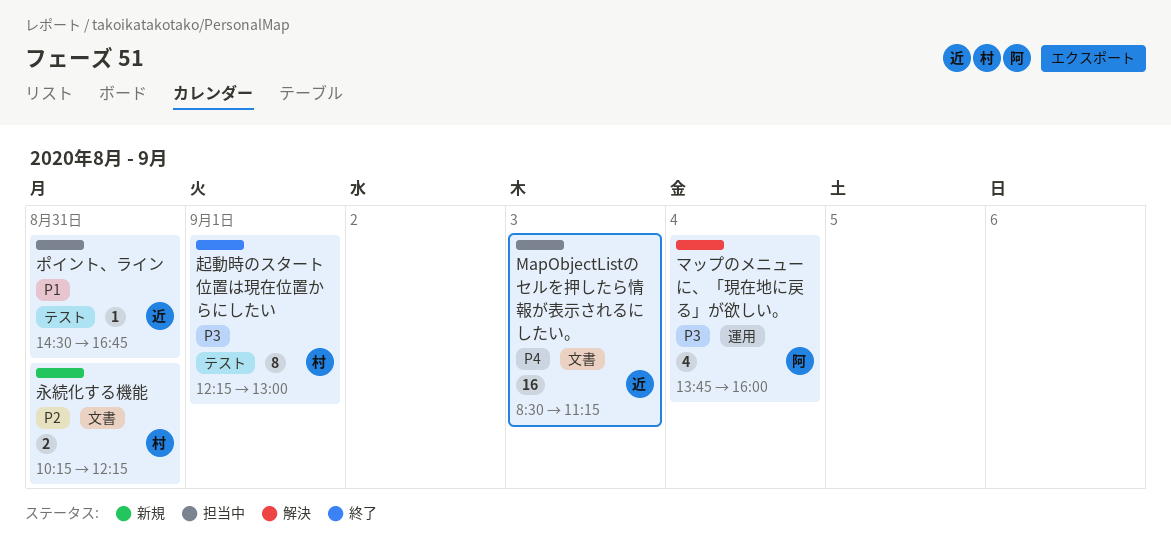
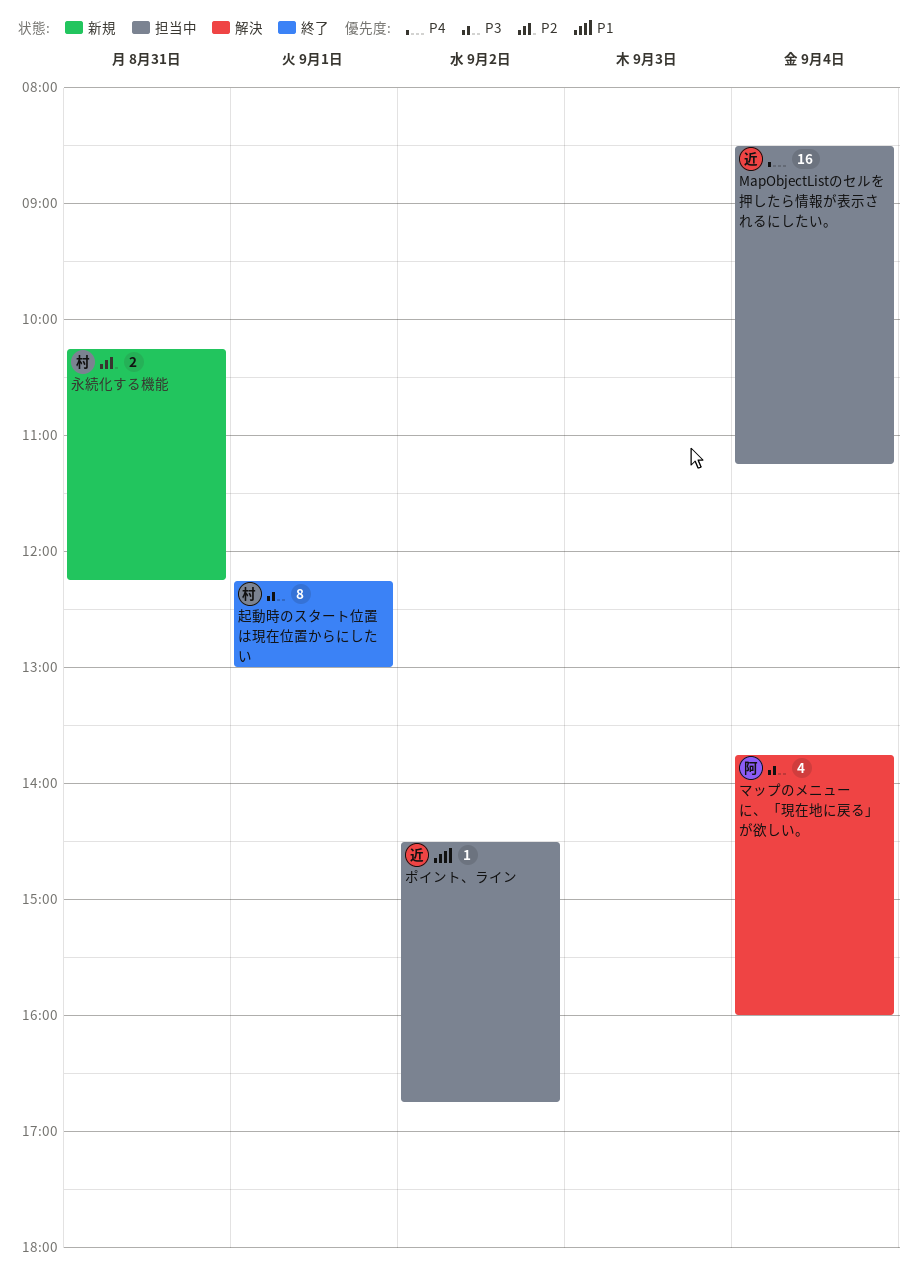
MapObjectListのセルを押したら情報が表示されるにしたい。, day: Sep 3 -> Sep 4
ポイント、ライン, day: Aug 31 -> Sep 2

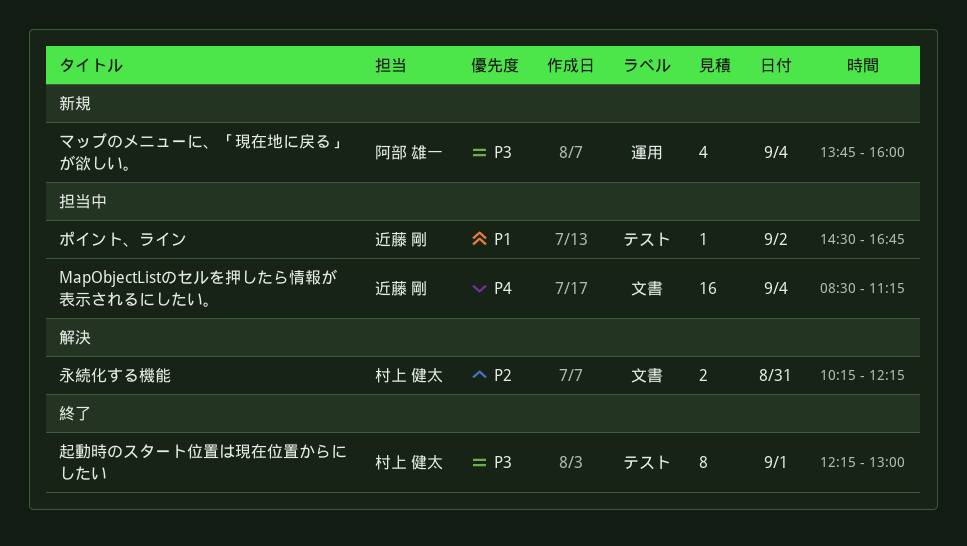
マップのメニューに、「現在地に戻る」が欲しい。, status: 解決 -> 新規
永続化する機能, status: 新規 -> 解決

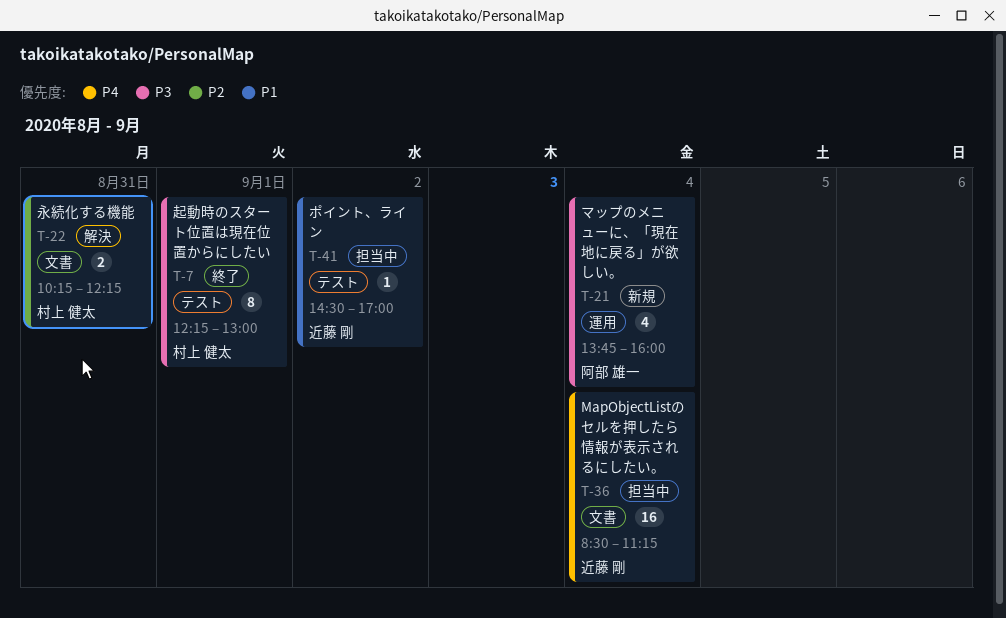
ポイント、ライン, ends: 16:45 -> 17:00

